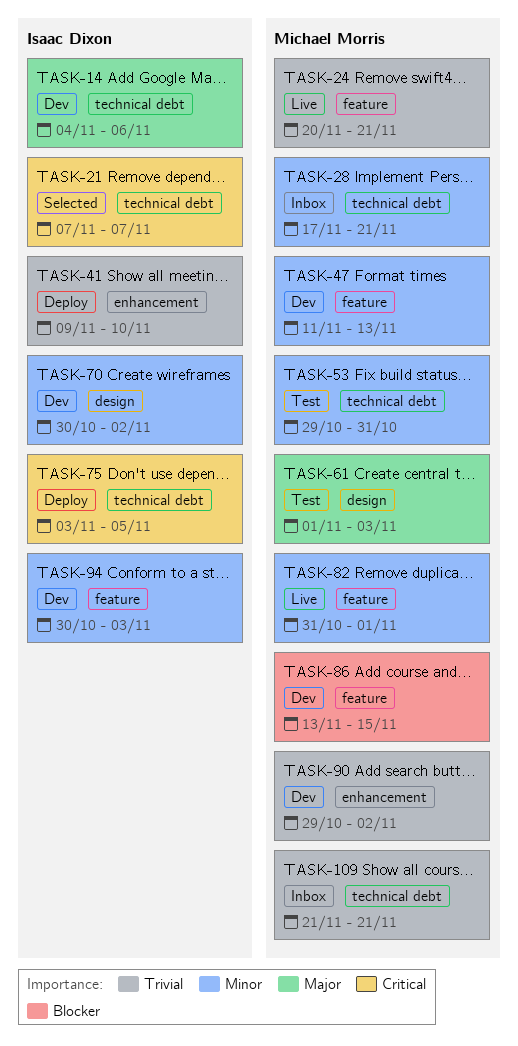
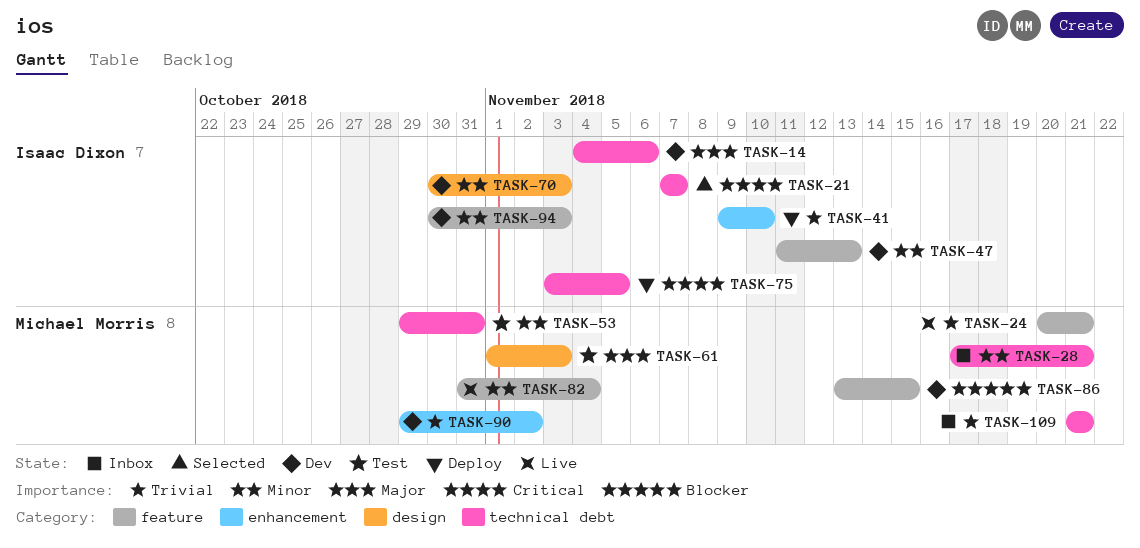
TASK-47, owner: Michael Morris -> Isaac Dixon
TASK-70, due: Nov 2 -> Nov 3
TASK-82, due: Nov 1 -> Nov 4

